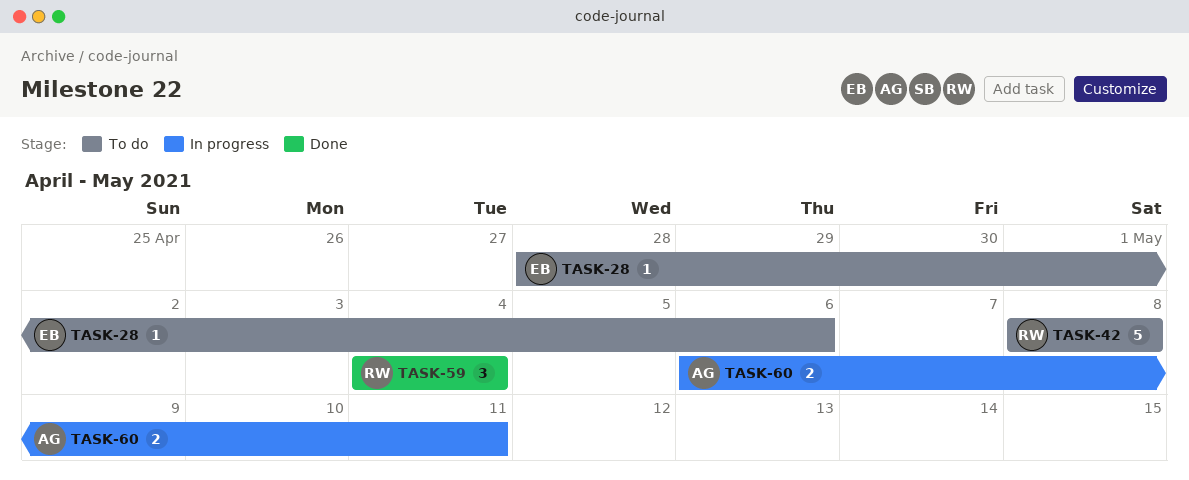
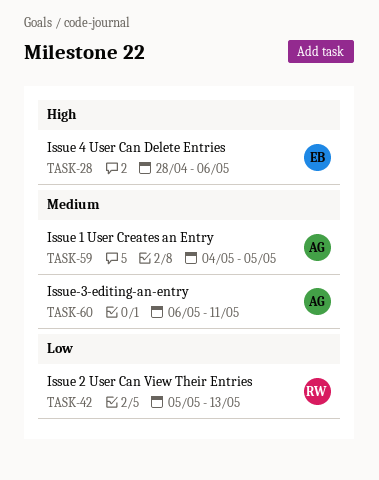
TASK-42, start: May 8 -> May 5
TASK-42, due: May 8 -> May 13
TASK-59, owner: RW -> AG
TASK-59, due: May 4 -> May 5

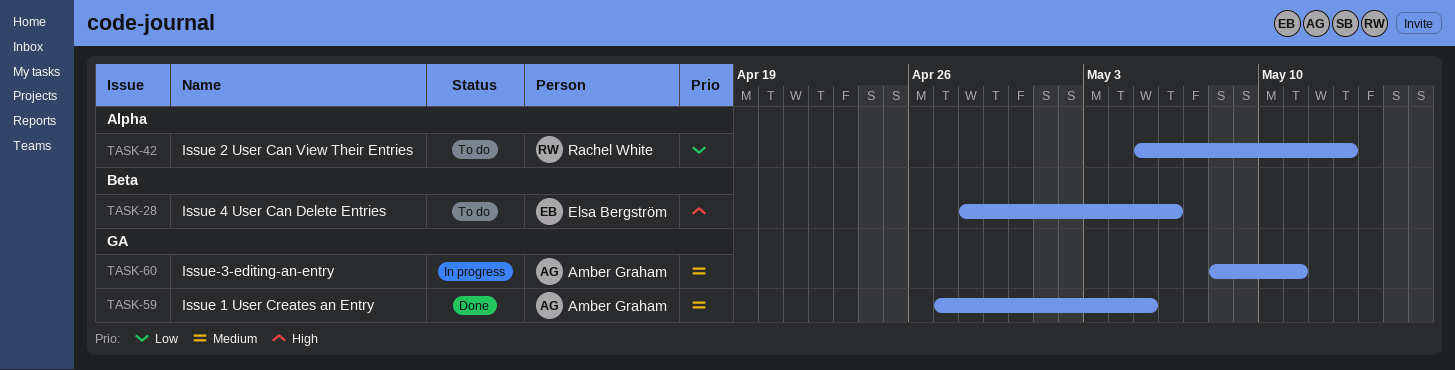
TASK-59, start: May 4 -> Apr 27
TASK-60, start: May 6 -> May 8

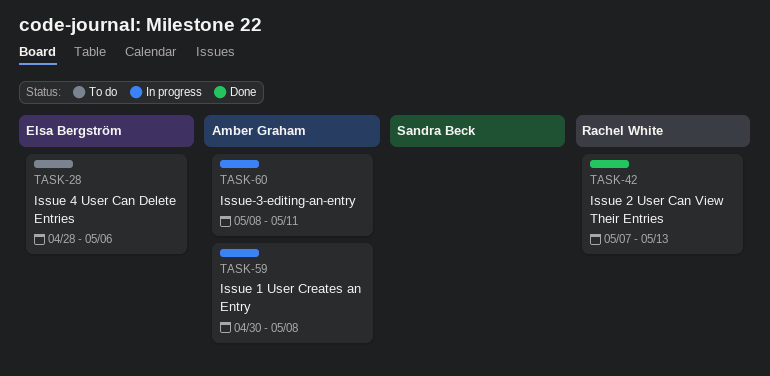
TASK-42, status: To do -> Done
TASK-42, start: May 5 -> May 7
TASK-59, status: Done -> In progress
TASK-59, start: Apr 27 -> Apr 30
TASK-59, due: May 5 -> May 8

